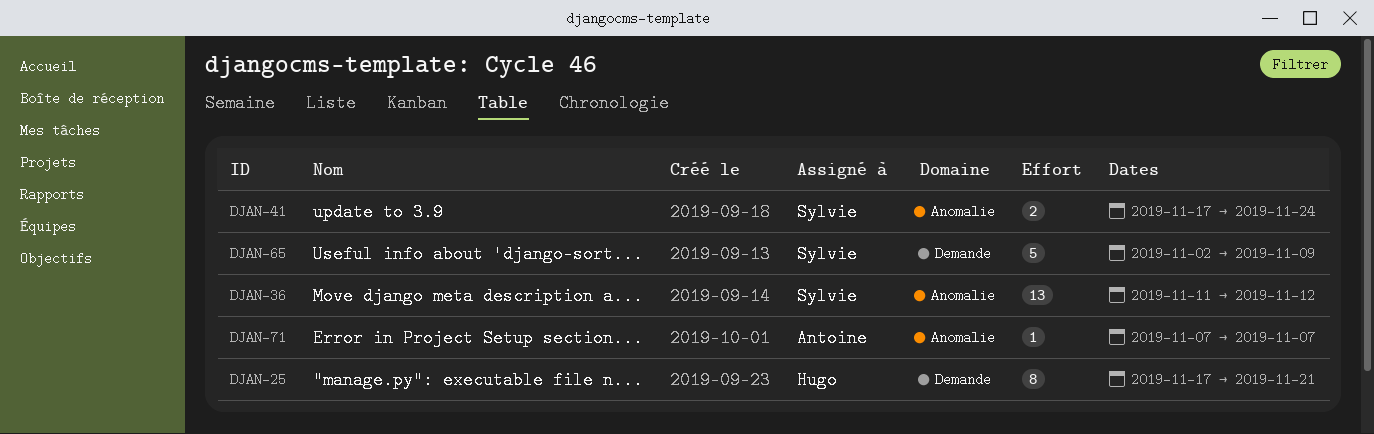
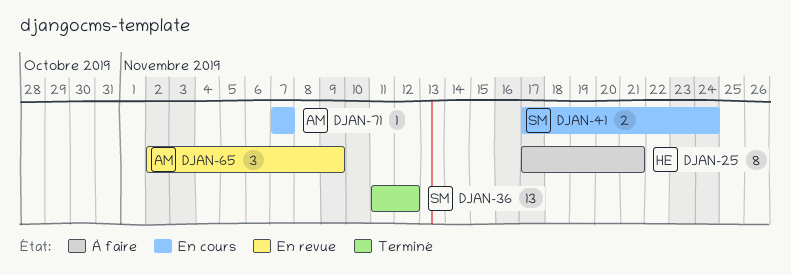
DJAN-65, owner: Sylvie -> Antoine
DJAN-65, estimate: 5 -> 3

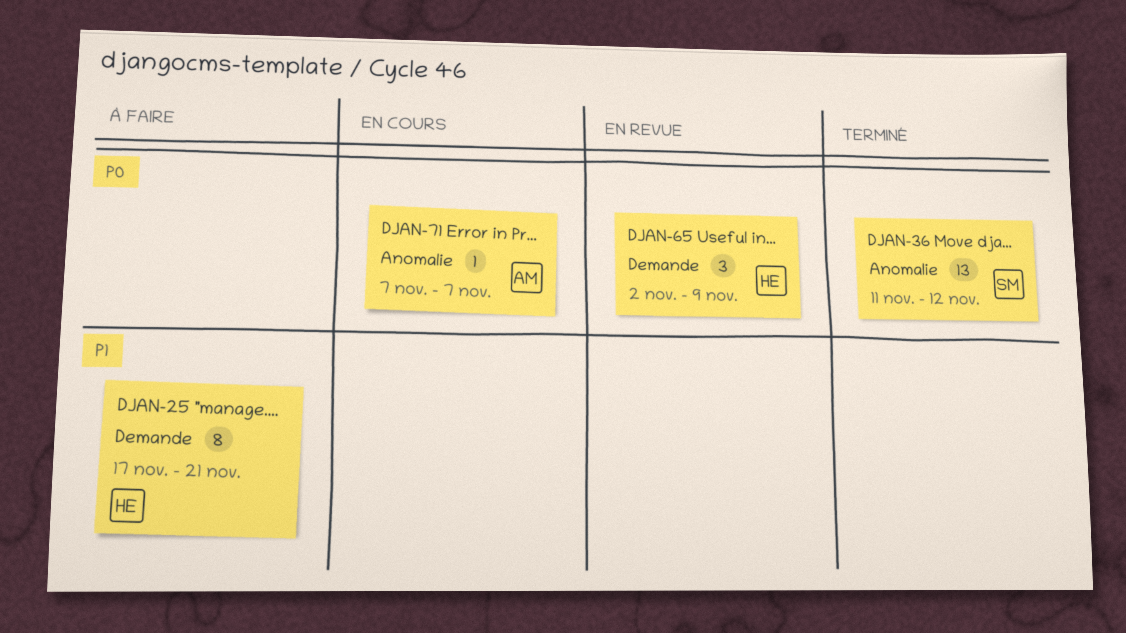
DJAN-41: present -> none
DJAN-65, owner: AM -> HE

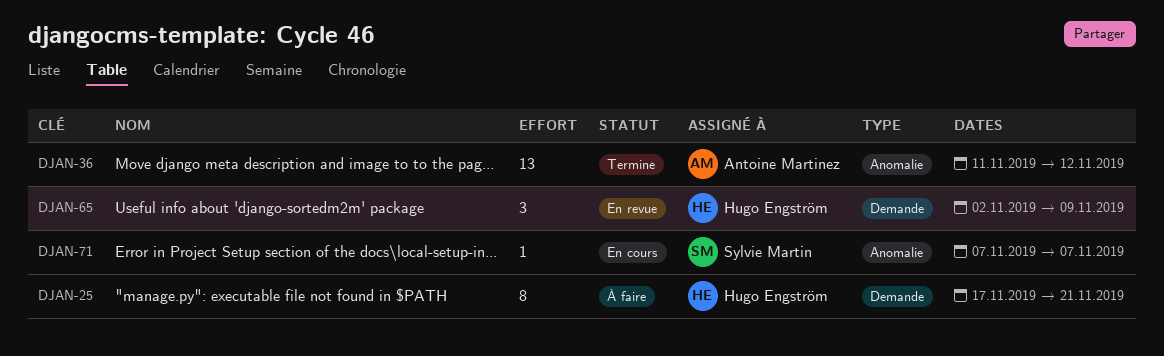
DJAN-36, owner: Sylvie Martin -> Antoine Martinez
DJAN-71, owner: Antoine Martinez -> Sylvie Martin

